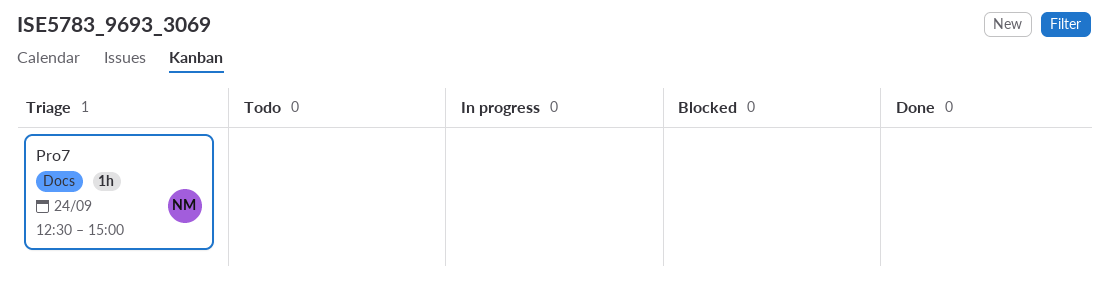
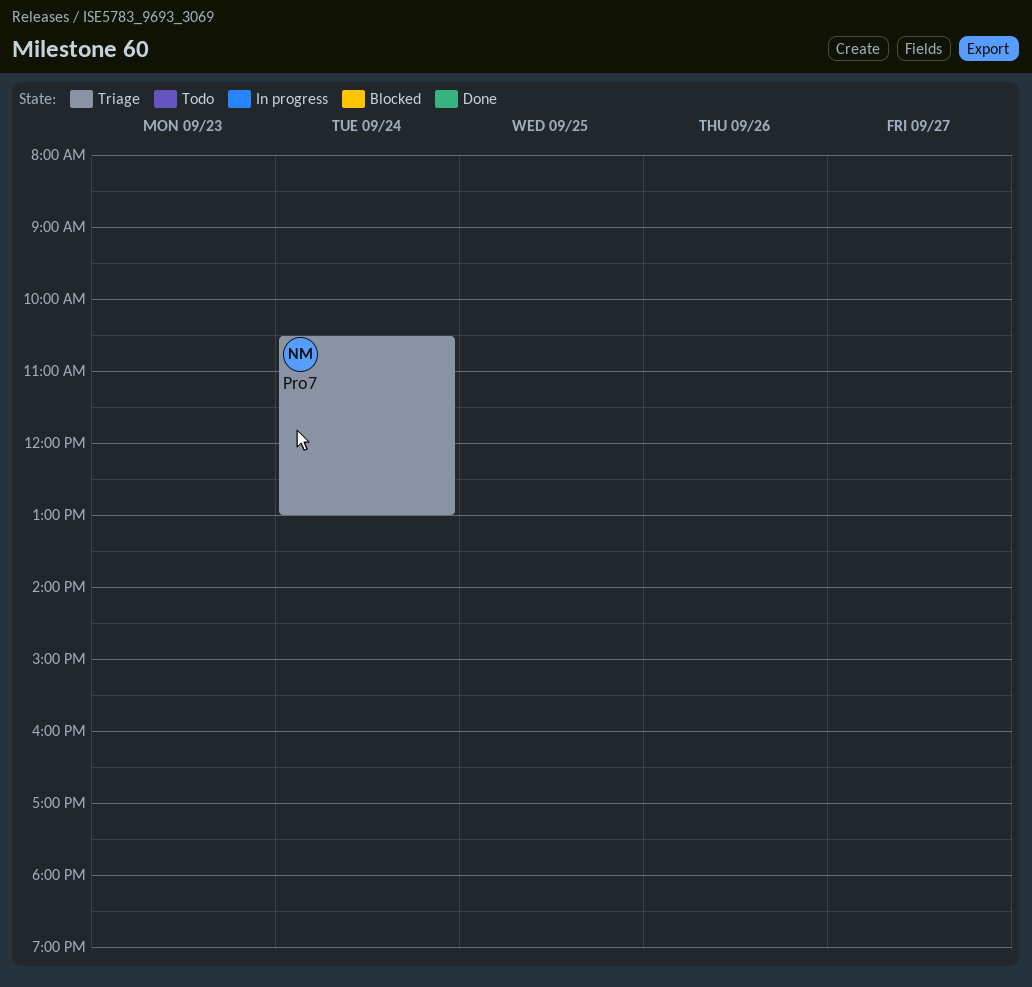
Pro7, begins: 12:30 -> 10:30
Pro7, ends: 15:00 -> 13:00

